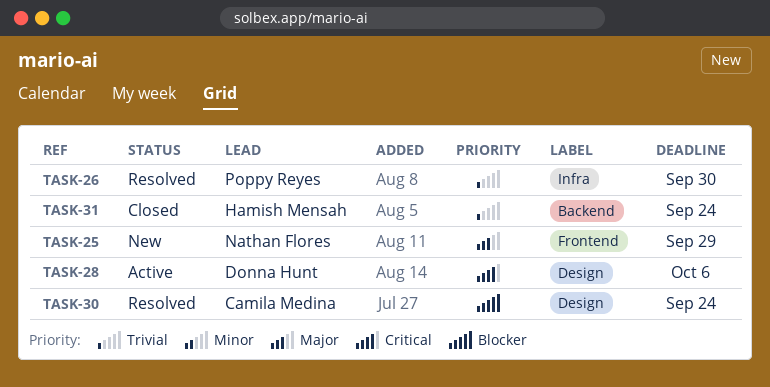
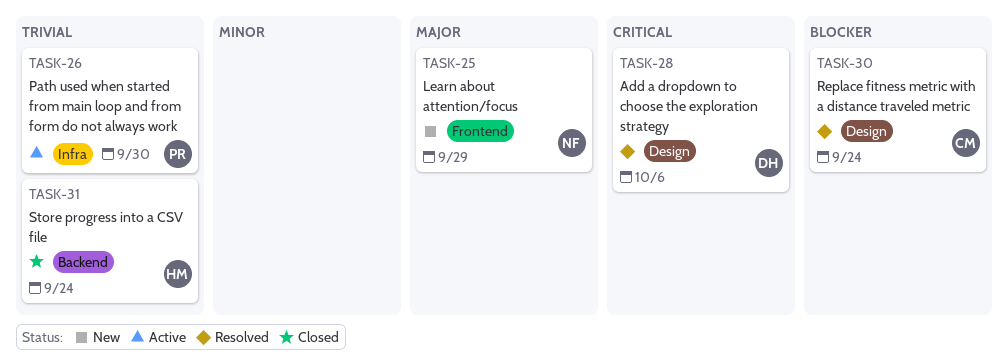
TASK-26, status: Resolved -> Active
TASK-28, status: Active -> Resolved

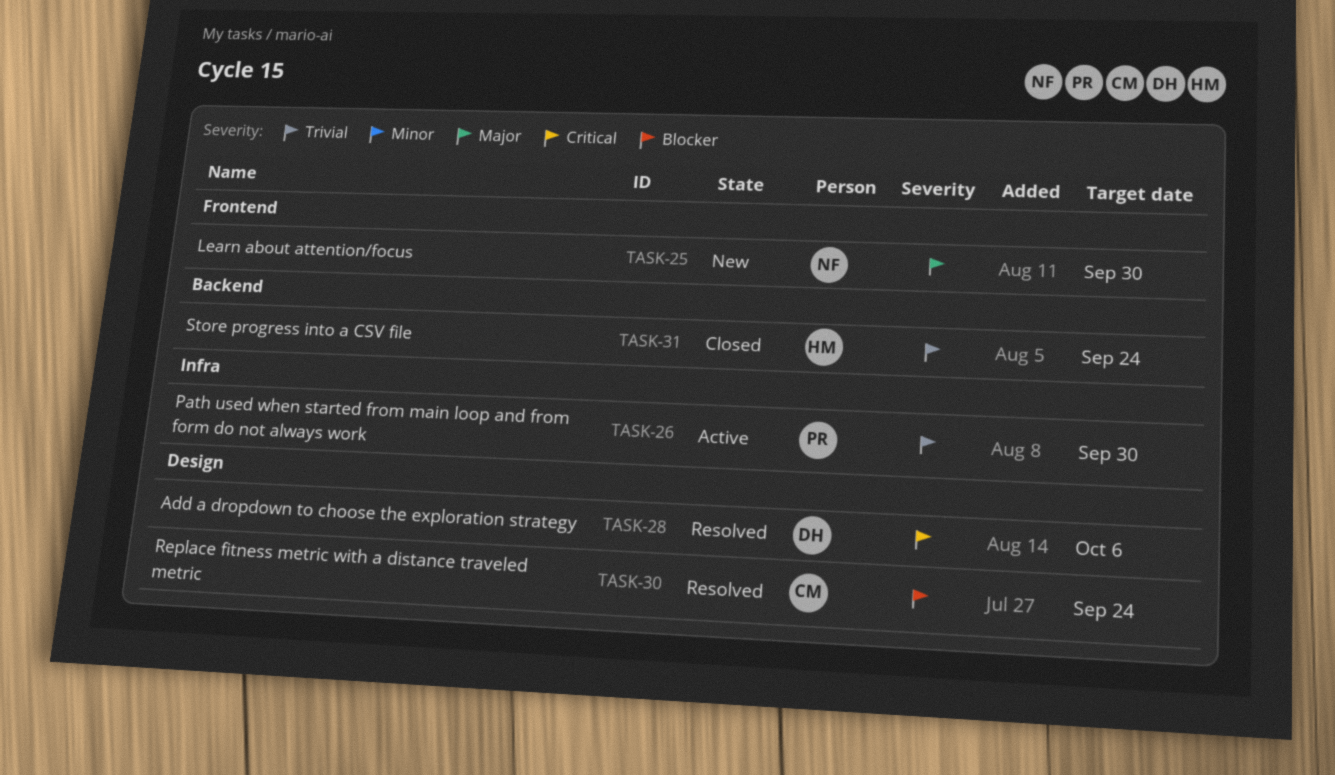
TASK-25, due: Sep 29 -> Sep 30

